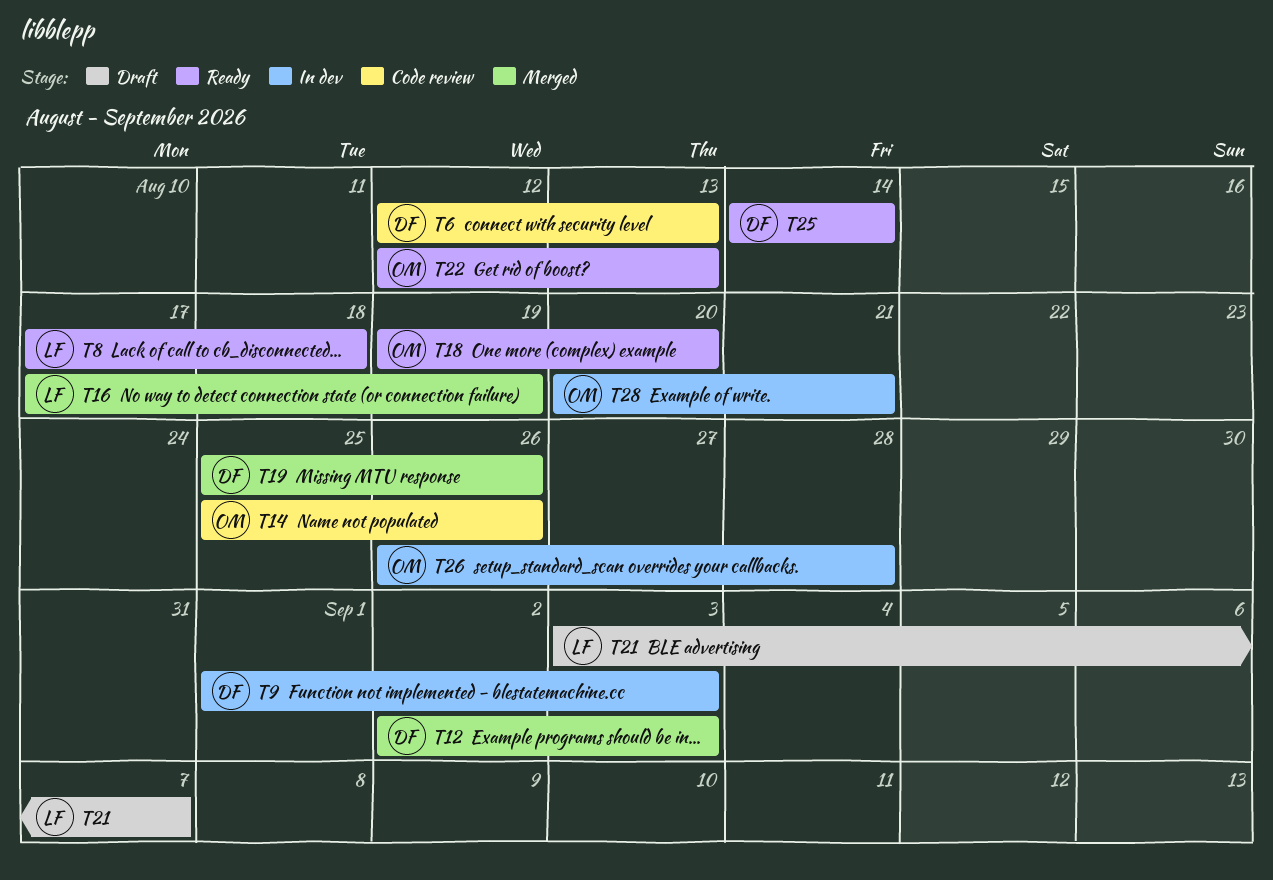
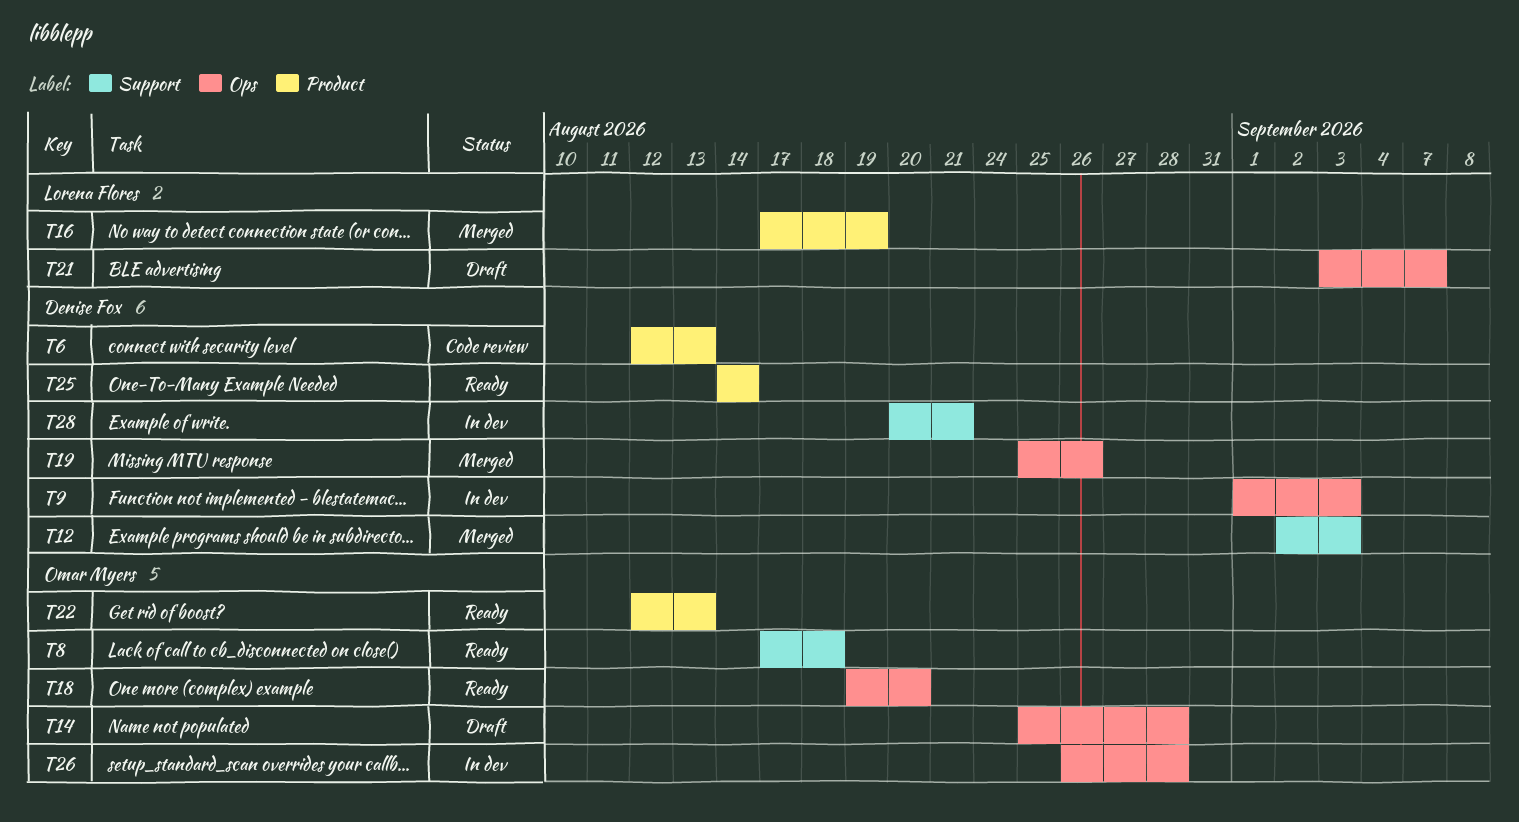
T8, owner: Lorena Flores -> Omar Myers
T14, status: Code review -> Draft
T14, due: Aug 26 -> Aug 28
T28, owner: Omar Myers -> Denise Fox

